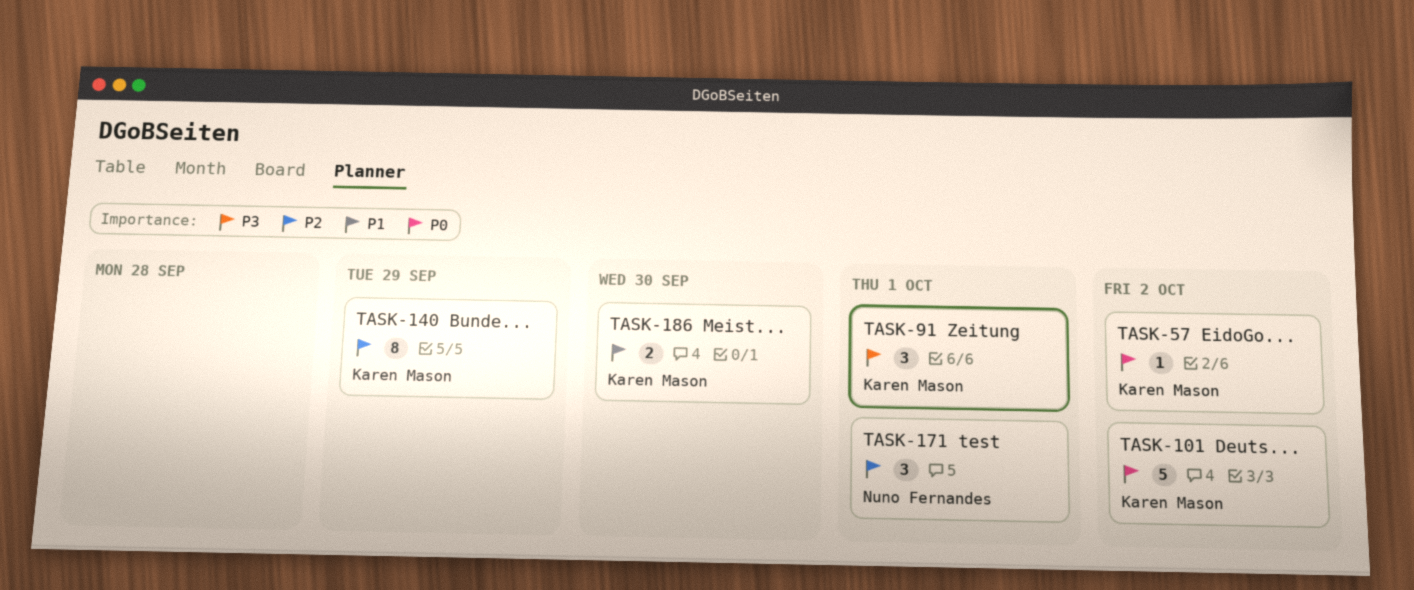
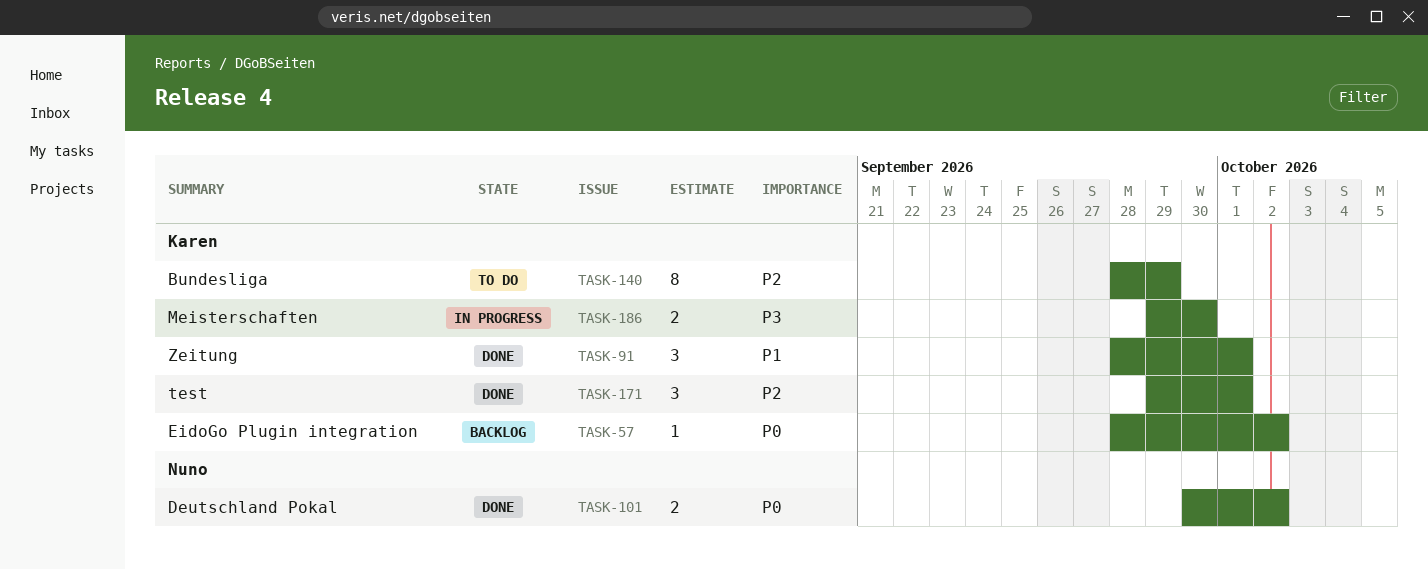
TASK-91, priority: P3 -> P1
TASK-101, owner: Karen Mason -> Nuno Fernandes
TASK-101, estimate: 5 -> 2
TASK-171, owner: Nuno Fernandes -> Karen Mason
TASK-186, priority: P1 -> P3

